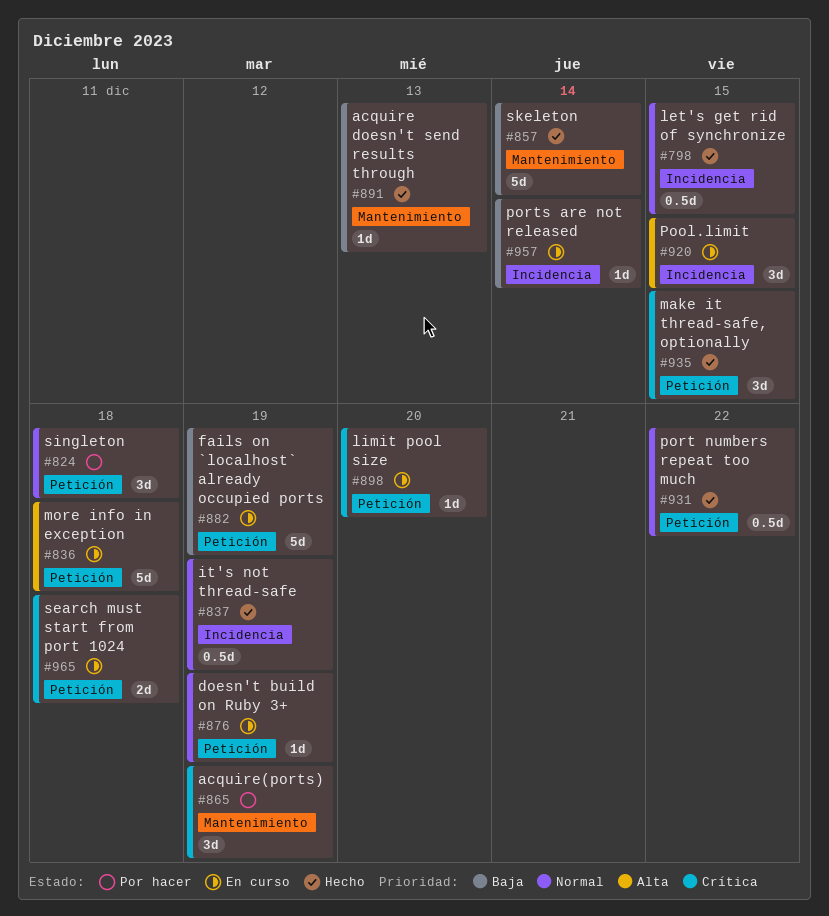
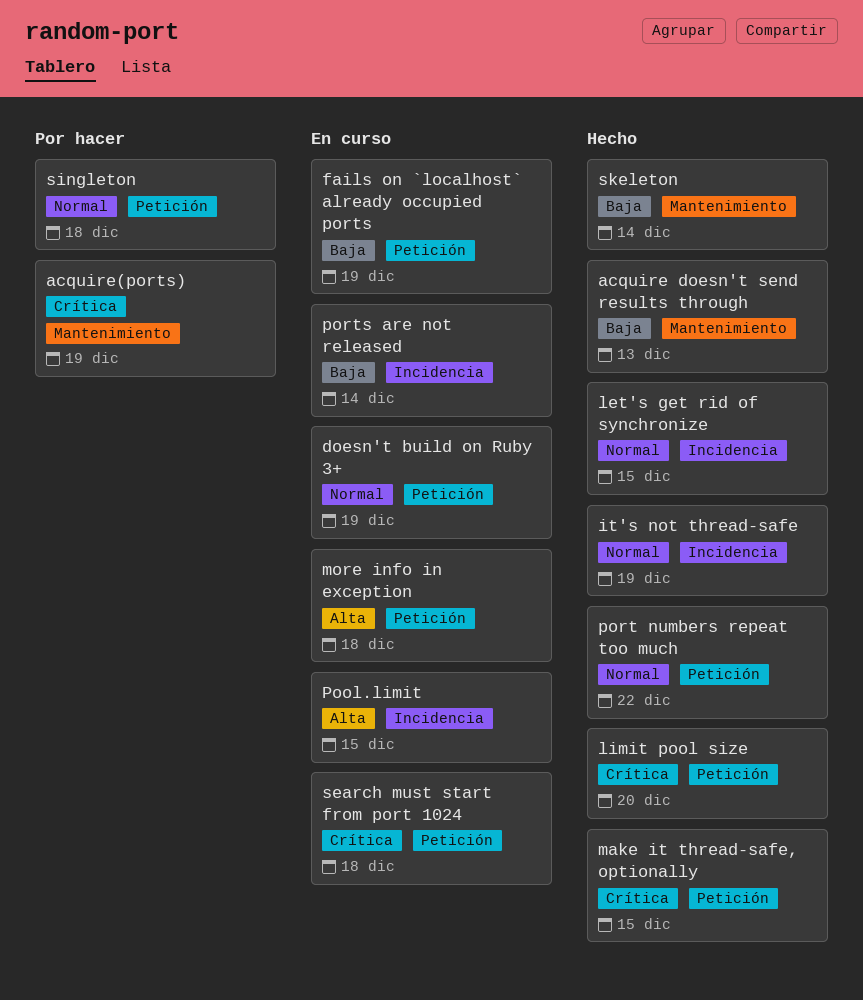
limit pool size, status: En curso -> Hecho

